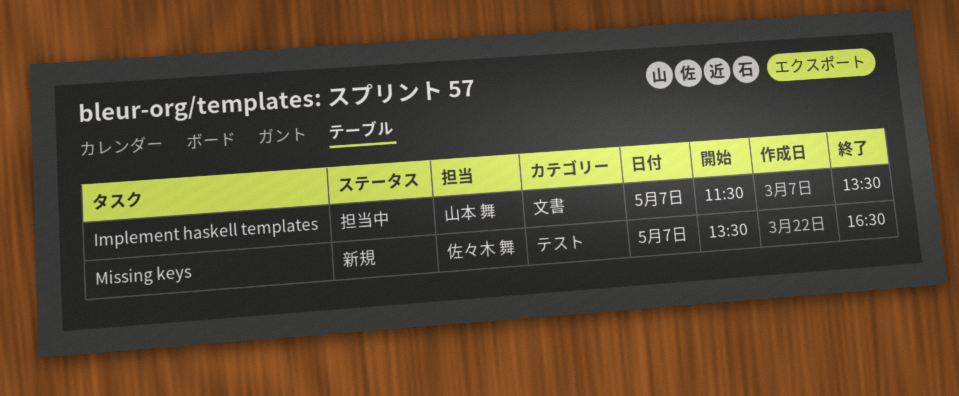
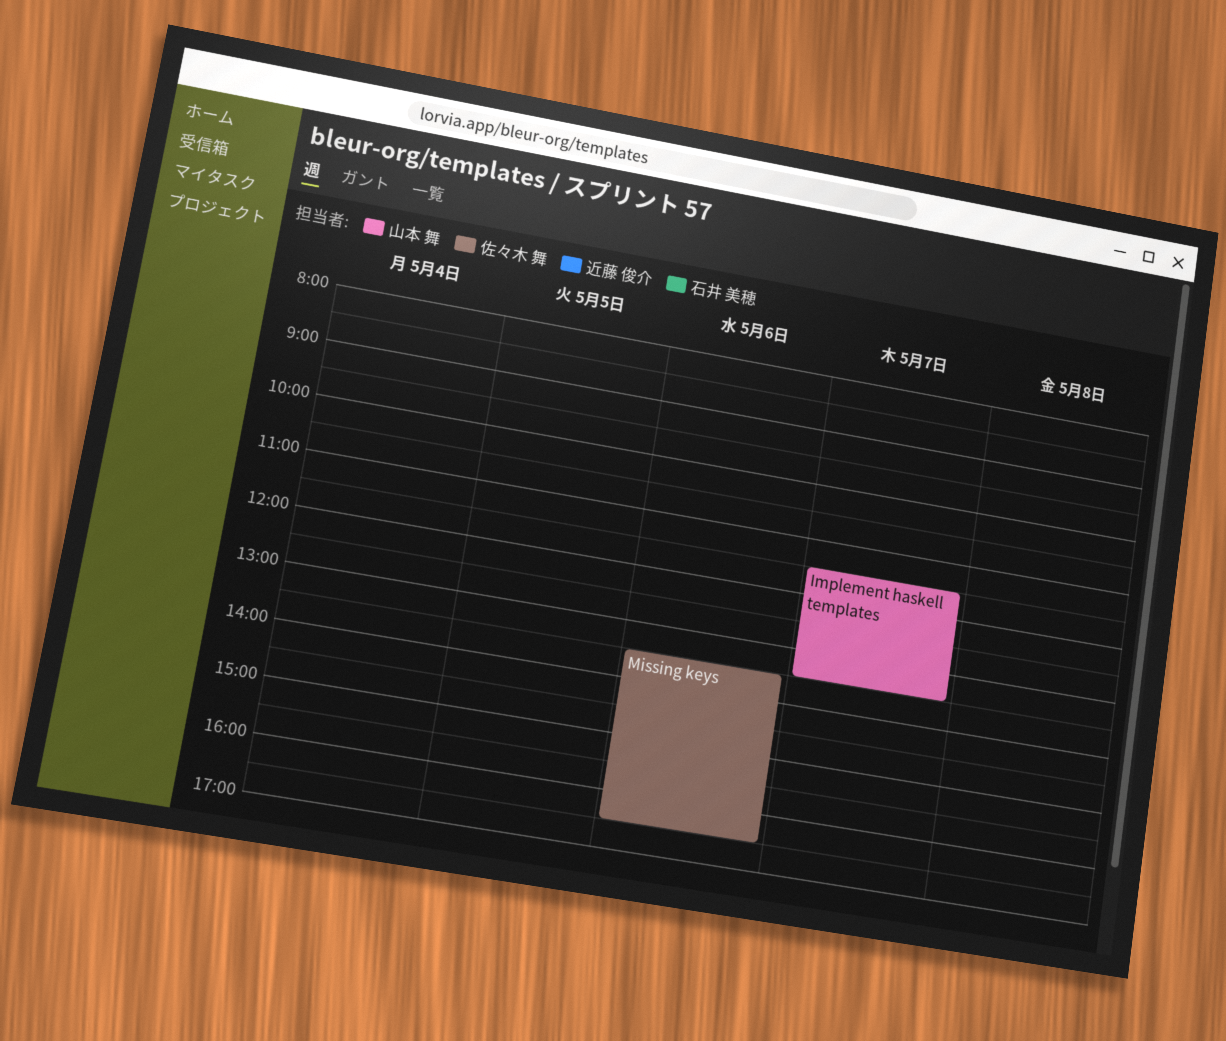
Missing keys, day: May 7 -> May 6

